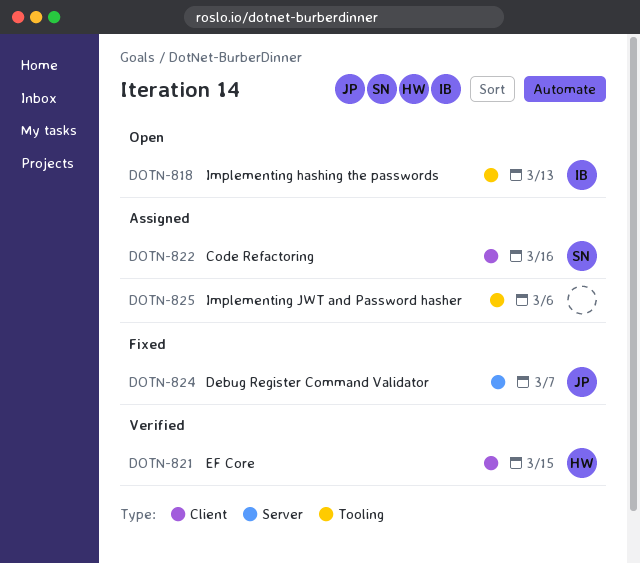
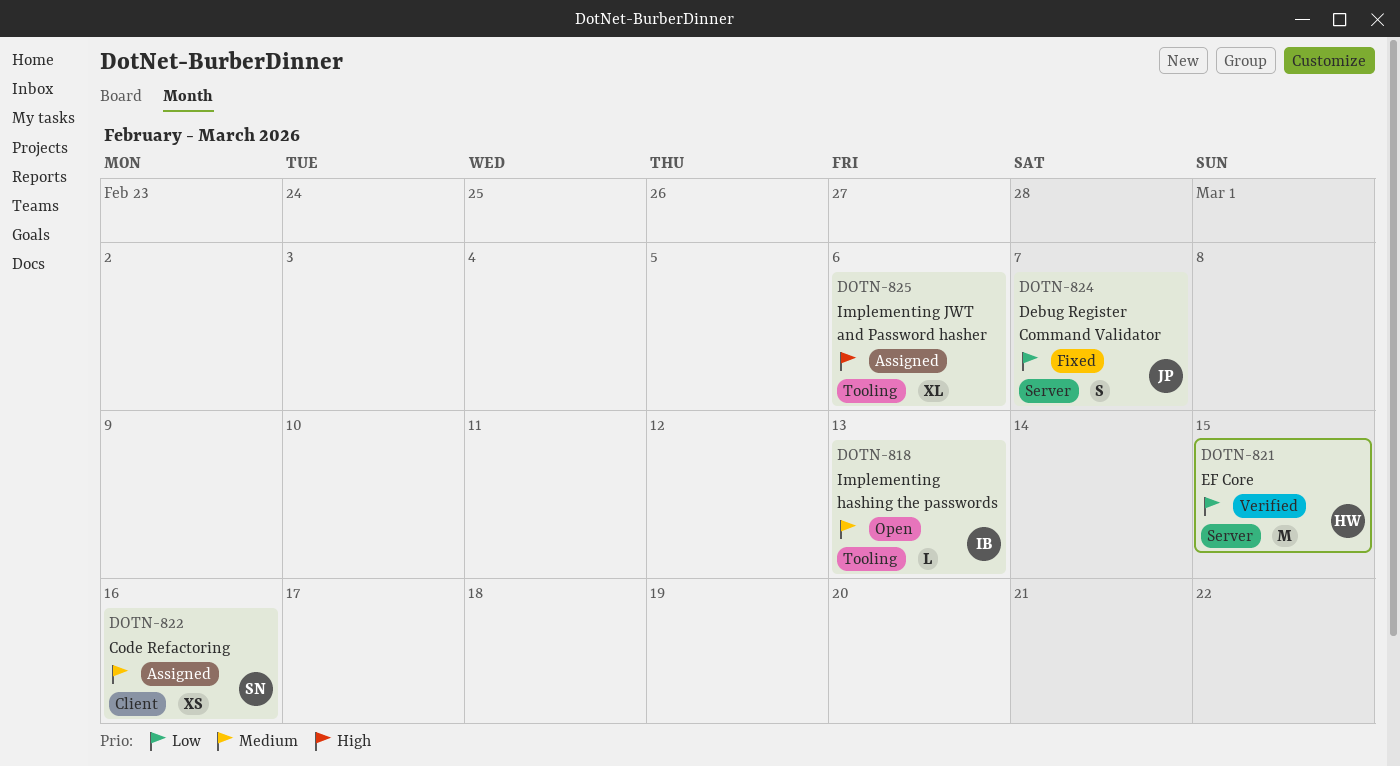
DOTN-821, label: Client -> Server

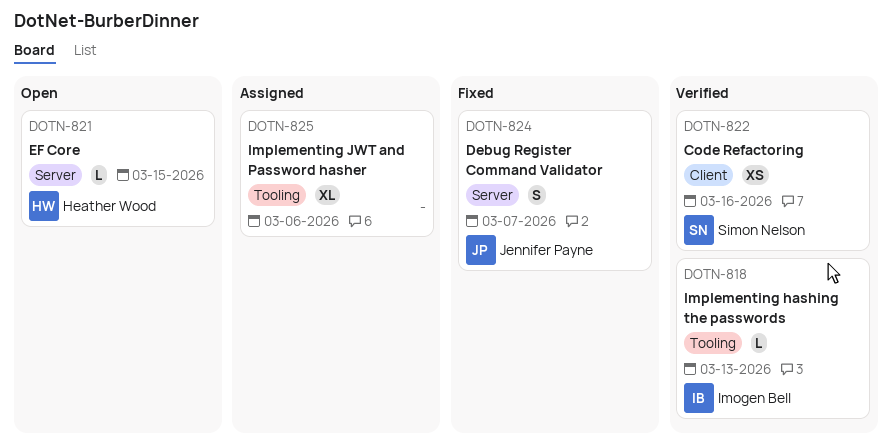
DOTN-818, status: Open -> Verified
DOTN-821, status: Verified -> Open
DOTN-821, estimate: M -> L
DOTN-822, status: Assigned -> Verified

